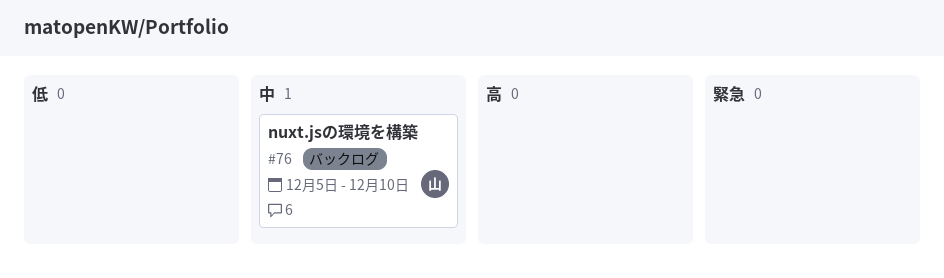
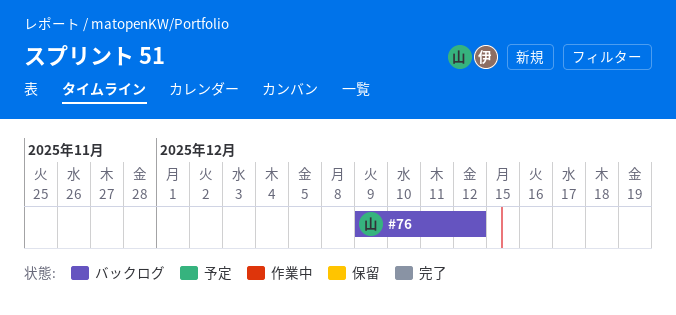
#76, start: Dec 5 -> Dec 9
#76, due: Dec 10 -> Dec 12

